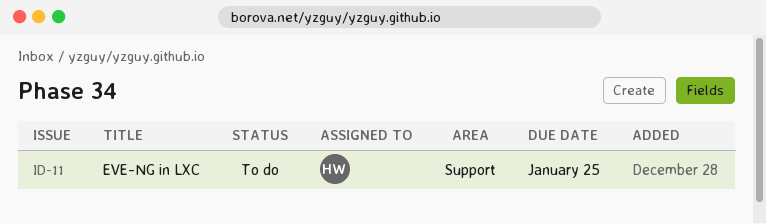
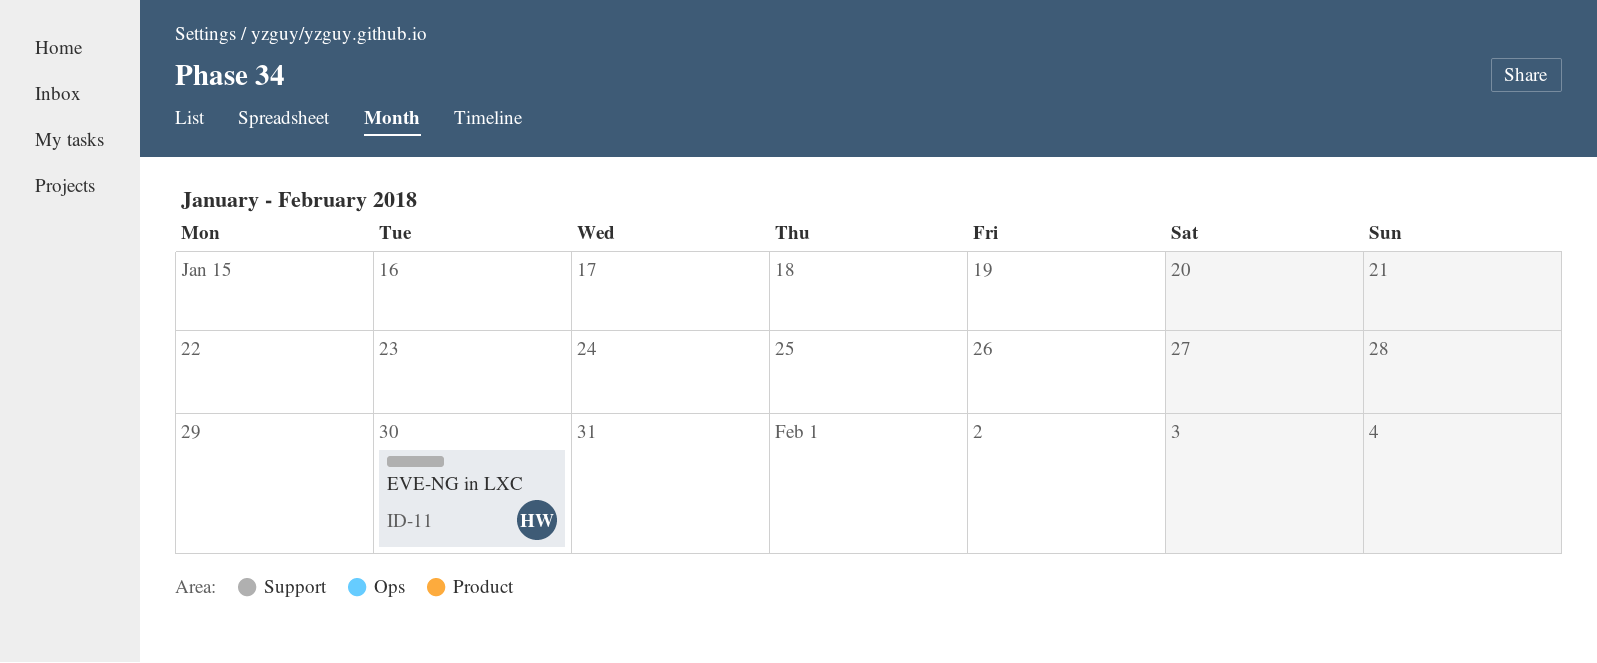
ID-11, due: Jan 25 -> Jan 30

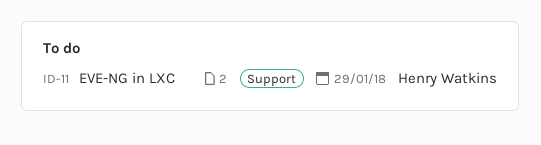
ID-11, due: Jan 30 -> Jan 29

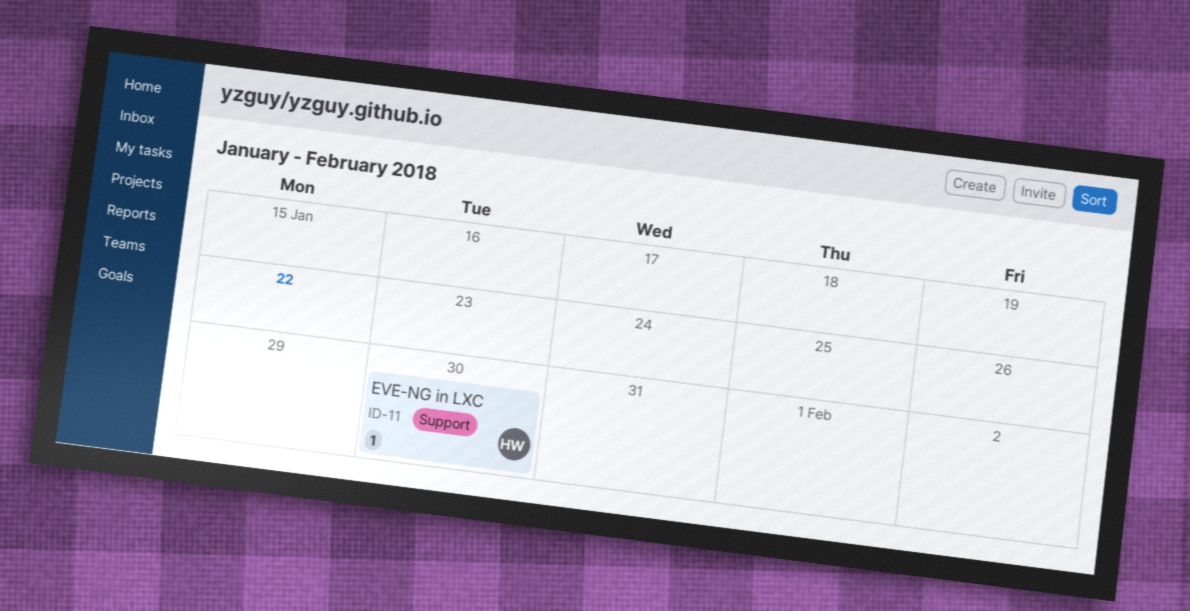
ID-11, due: Jan 29 -> Jan 30

